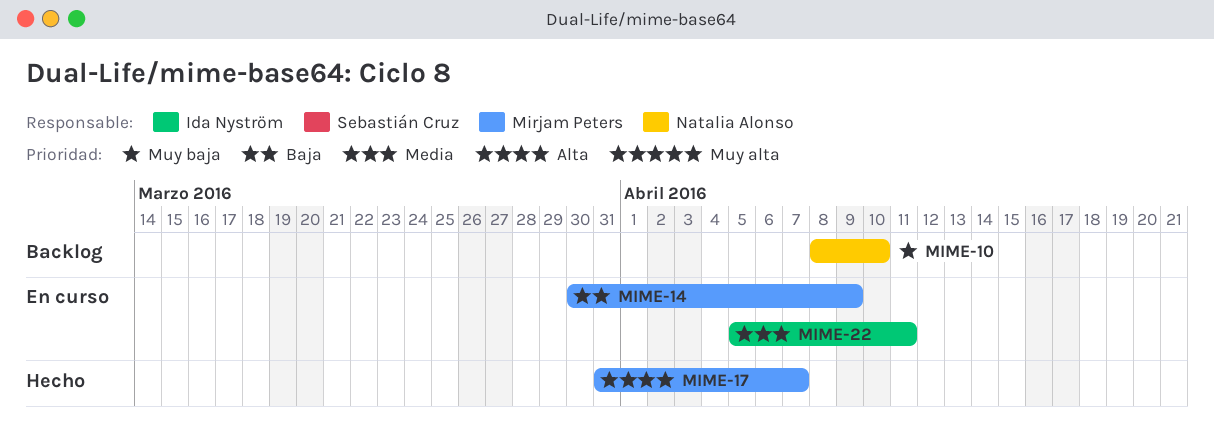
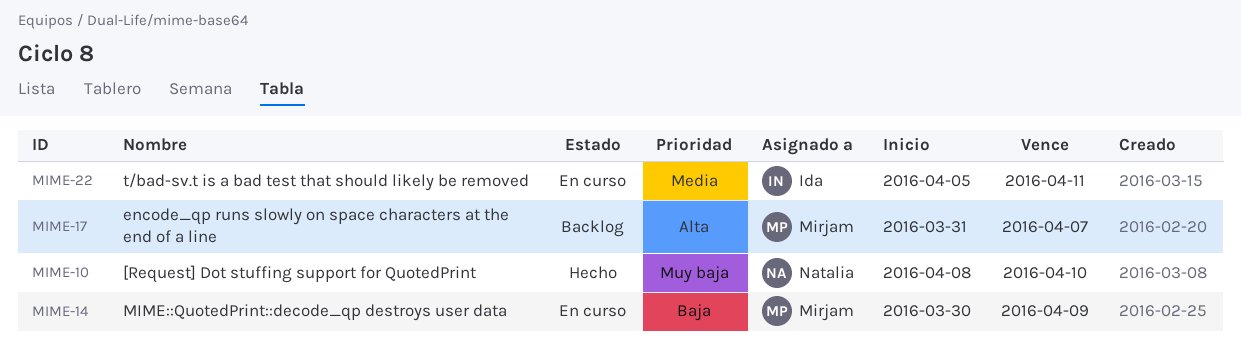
MIME-10, status: Backlog -> Hecho
MIME-17, status: Hecho -> Backlog

